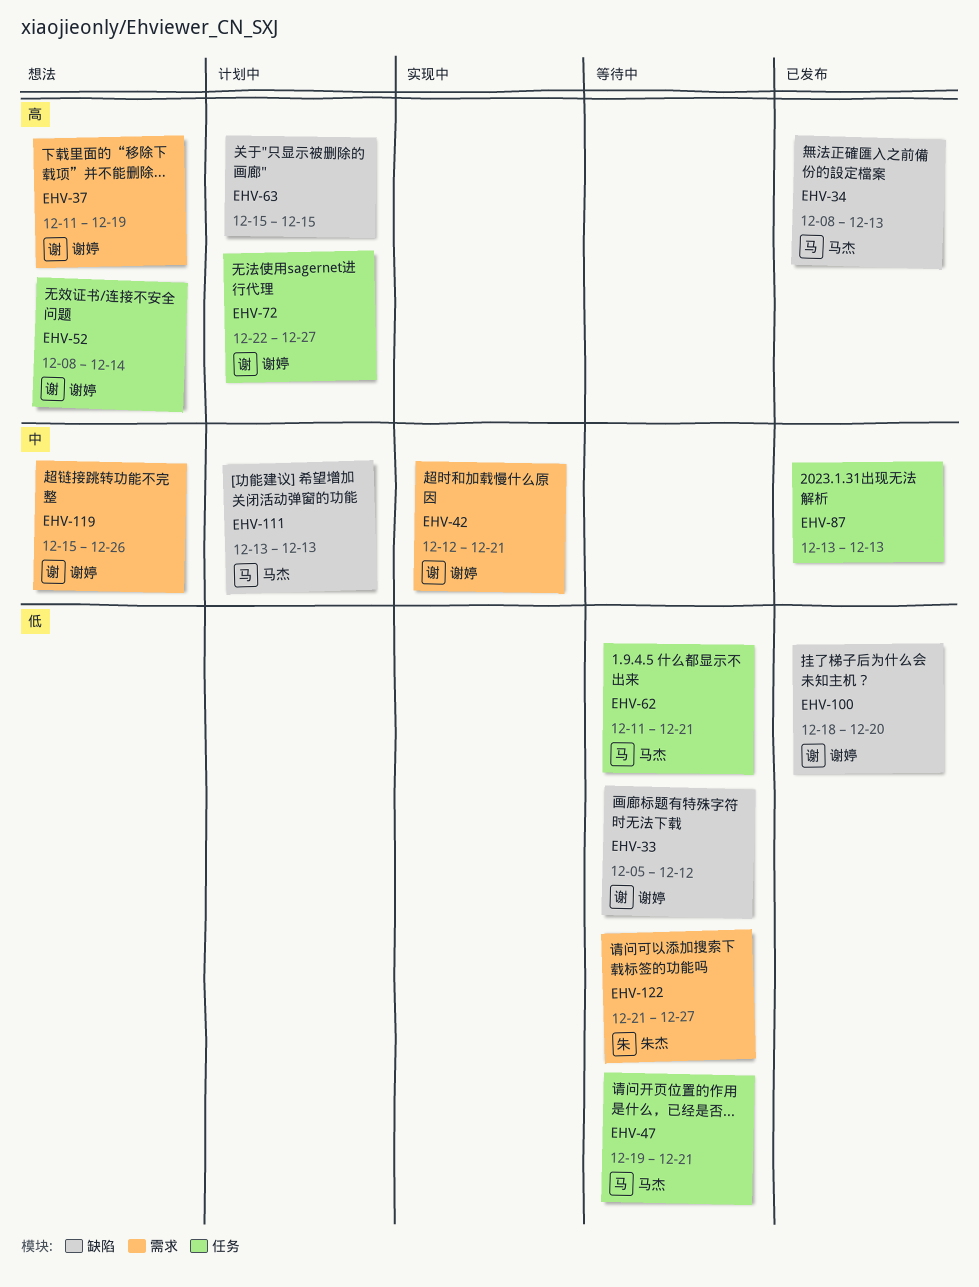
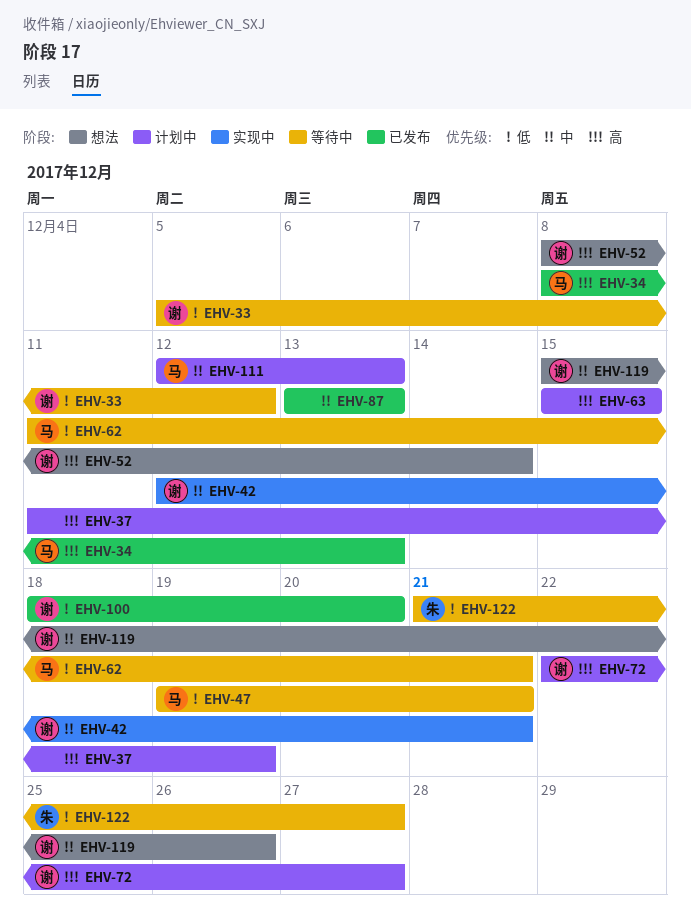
EHV-37, status: 想法 -> 计划中
EHV-37, owner: 谢婷 -> none
EHV-111, start: Dec 13 -> Dec 12

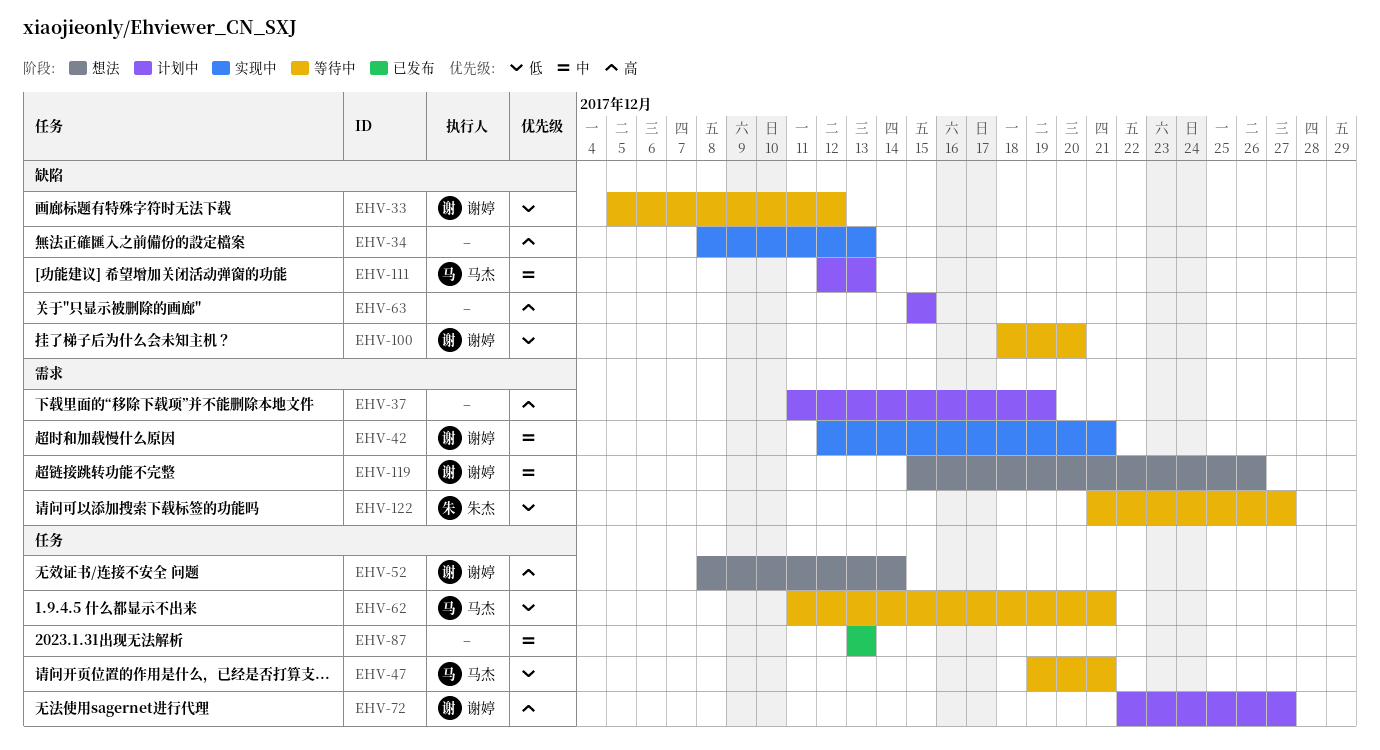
EHV-34, status: 已发布 -> 实现中
EHV-34, owner: 马杰 -> none
EHV-100, status: 已发布 -> 等待中

